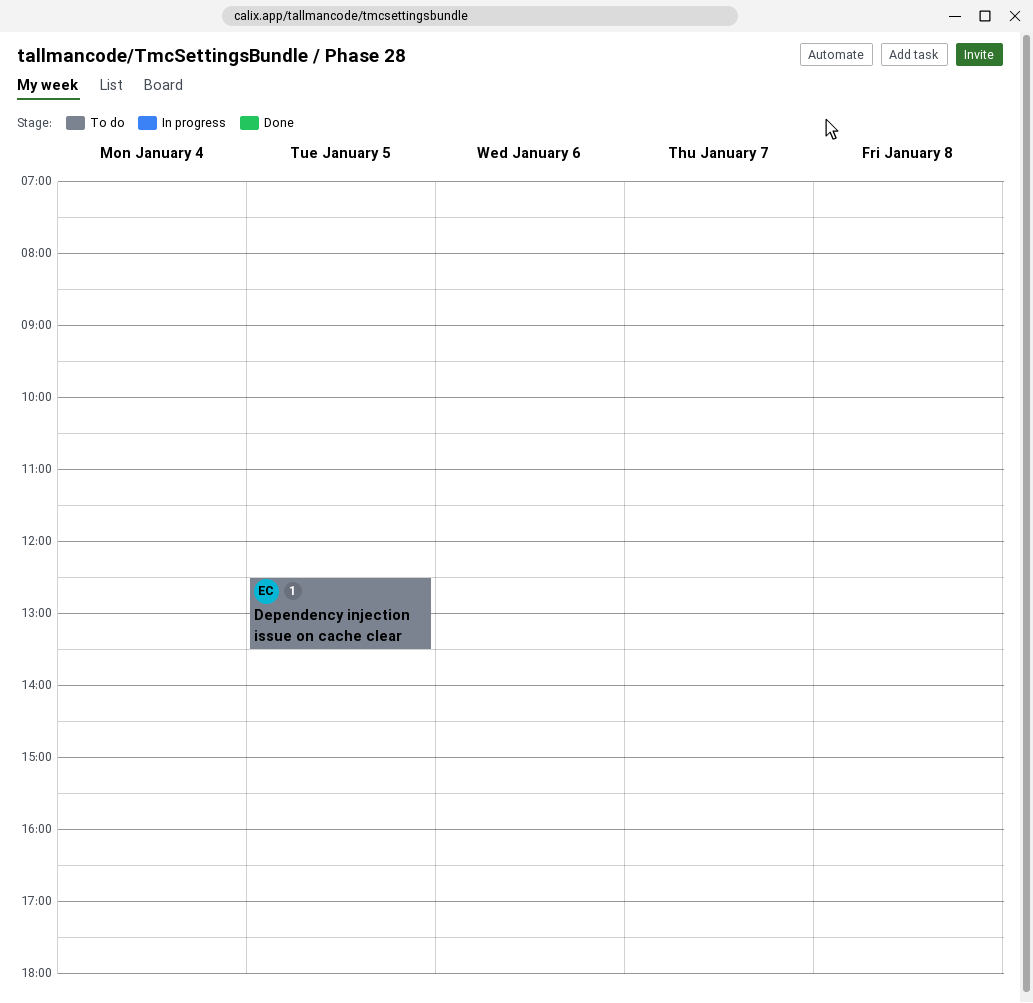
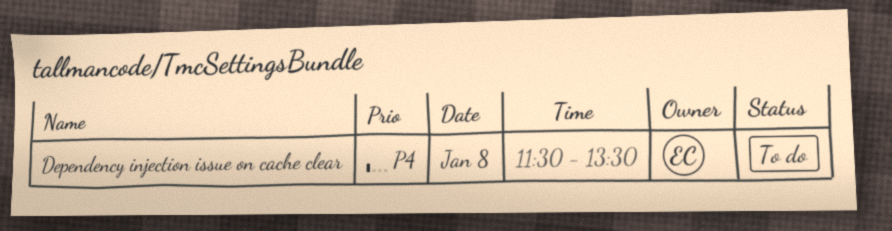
Dependency injection issue on cache clear, day: Jan 5 -> Jan 8
Dependency injection issue on cache clear, begins: 12:30 -> 11:30

